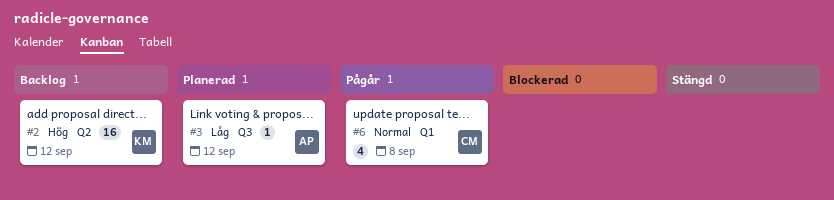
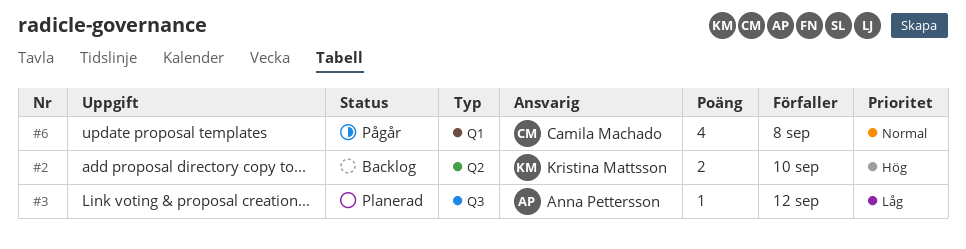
#2, estimate: 16 -> 2
#2, due: Sep 12 -> Sep 10

